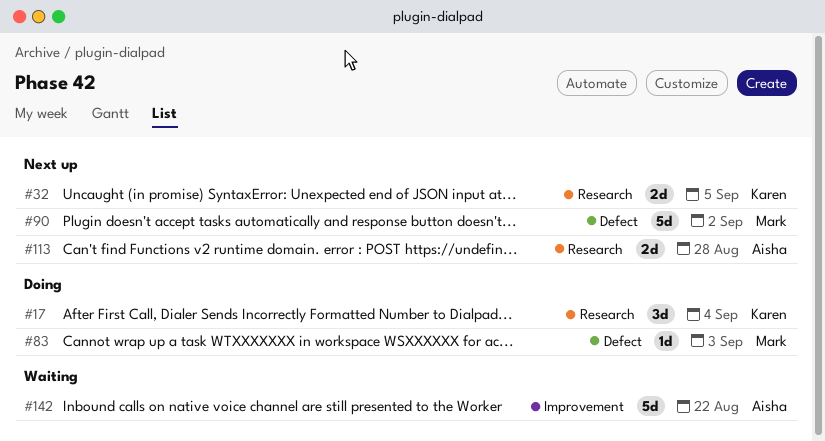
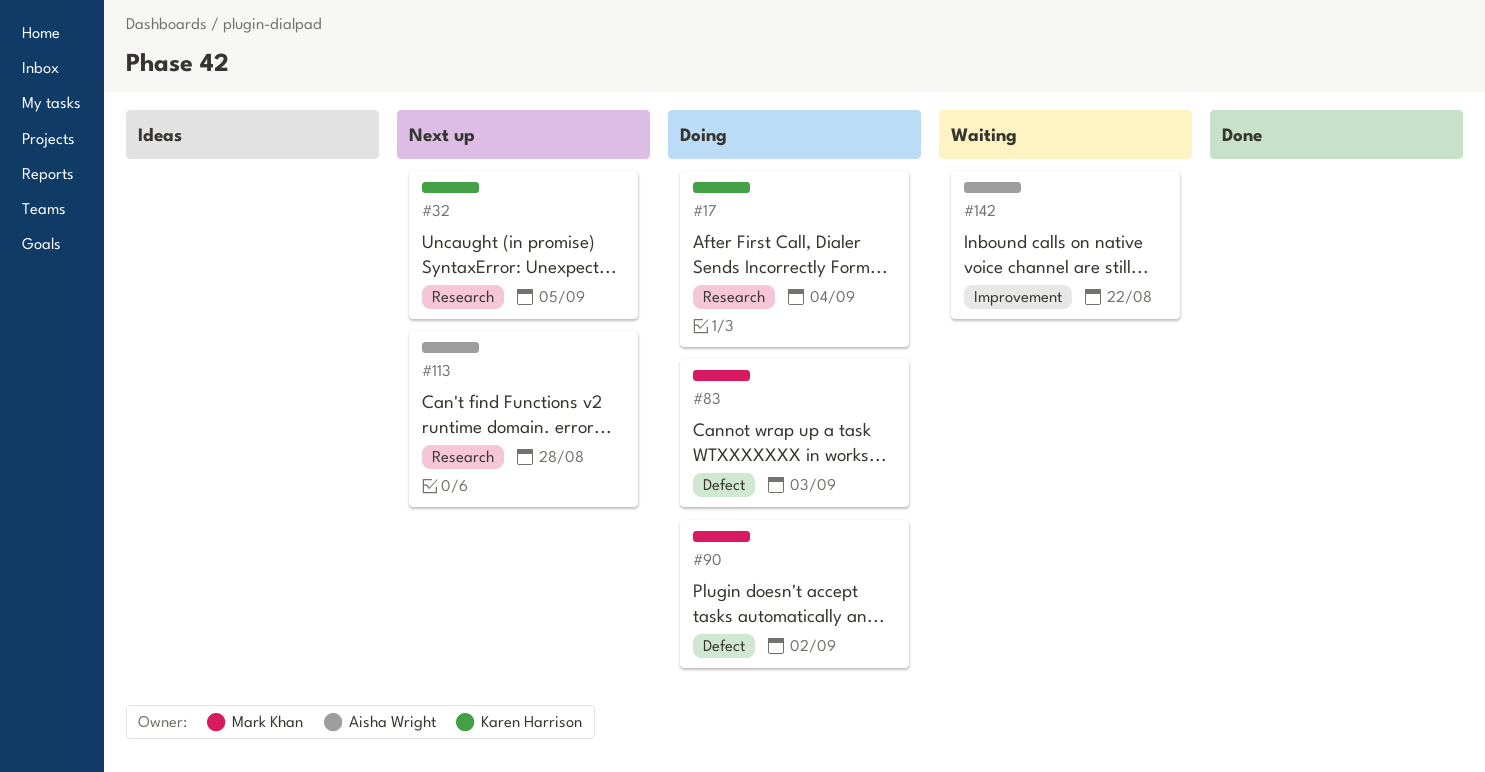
#90, status: Next up -> Doing

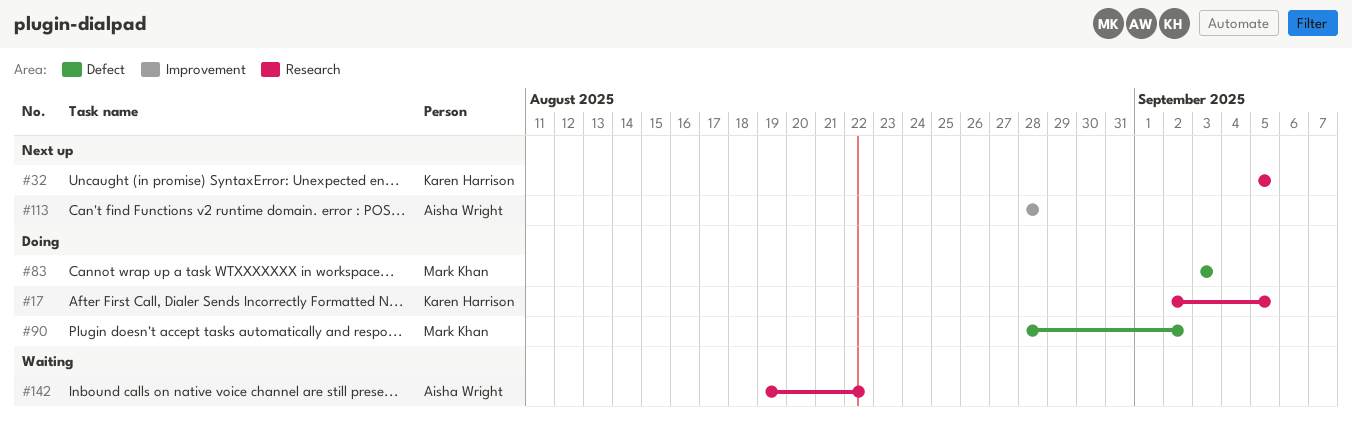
#17, due: Sep 4 -> Sep 5
#113, label: Research -> Improvement
#142, label: Improvement -> Research

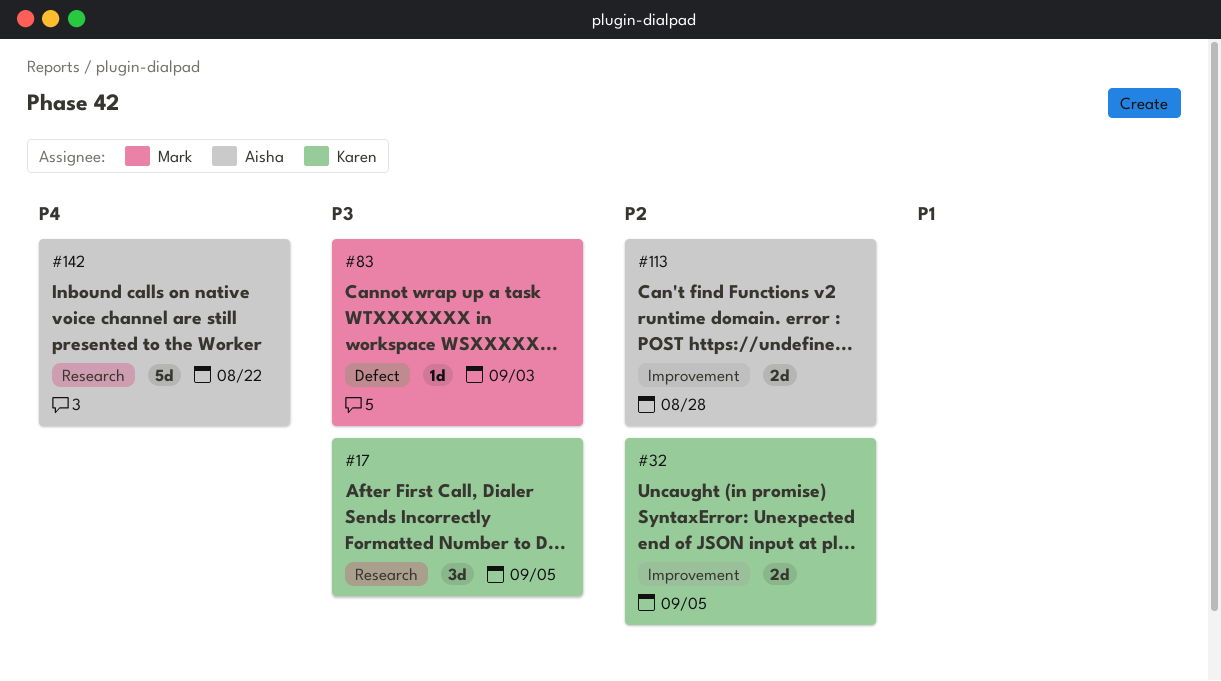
#32, label: Research -> Improvement
#90: present -> none

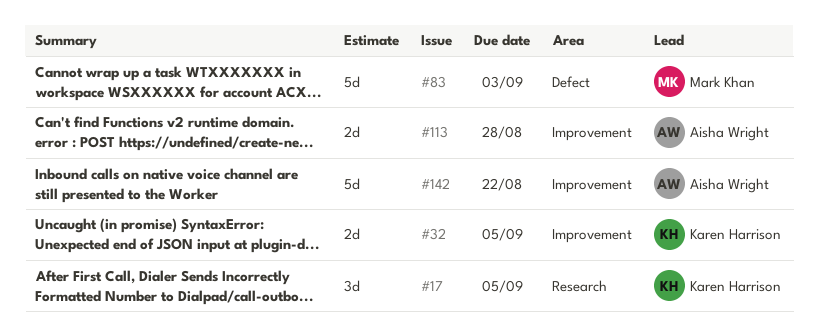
#83, estimate: 1d -> 5d
#142, label: Research -> Improvement

